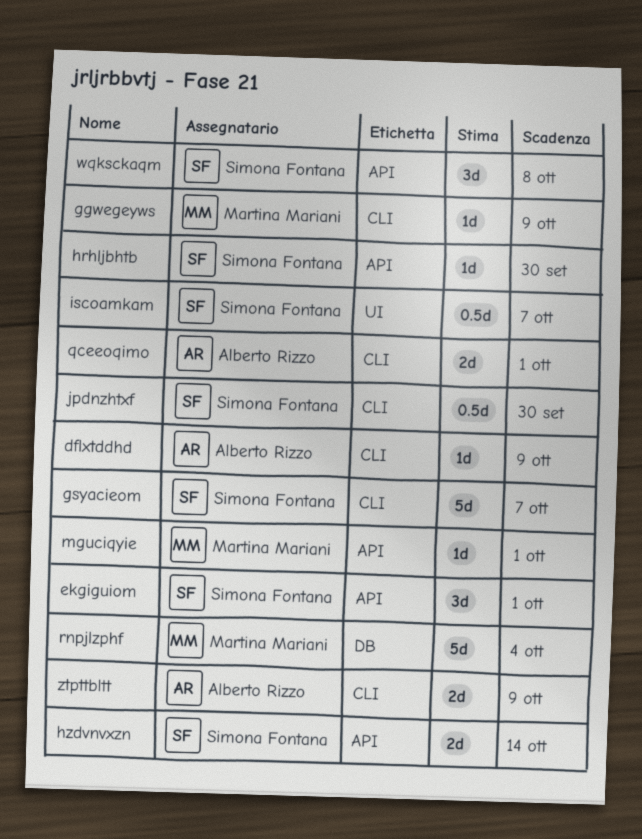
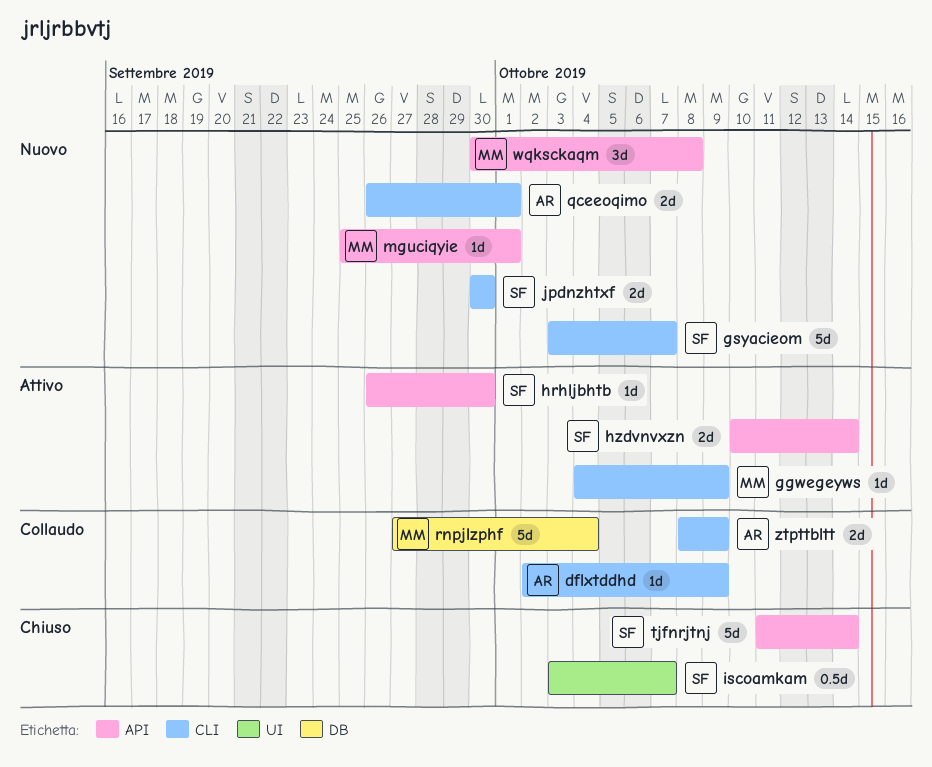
ekgiguiom: present -> none
jpdnzhtxf, estimate: 0.5d -> 2d
tjfnrjtnj: none -> present
wqksckaqm, owner: Simona Fontana -> Martina Mariani

